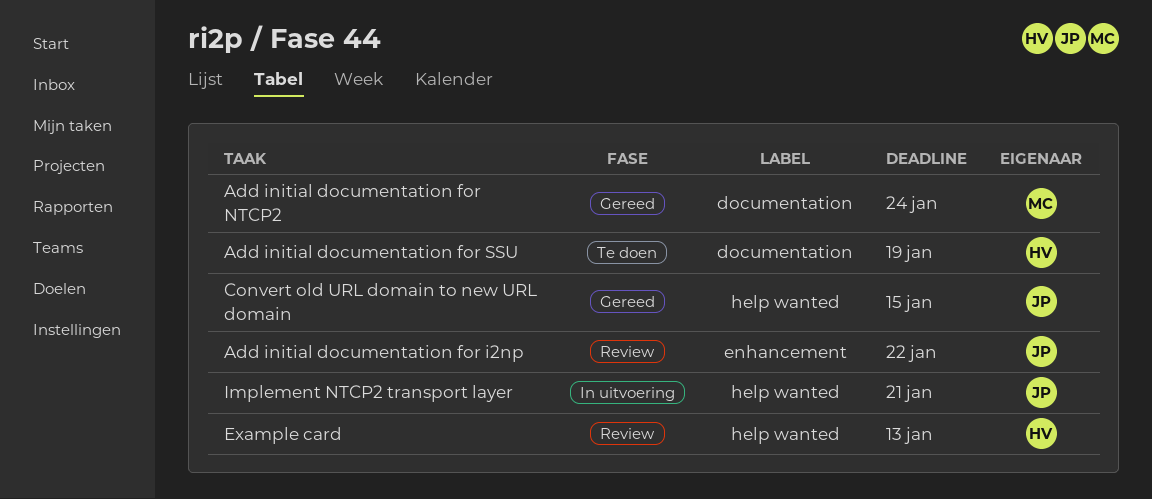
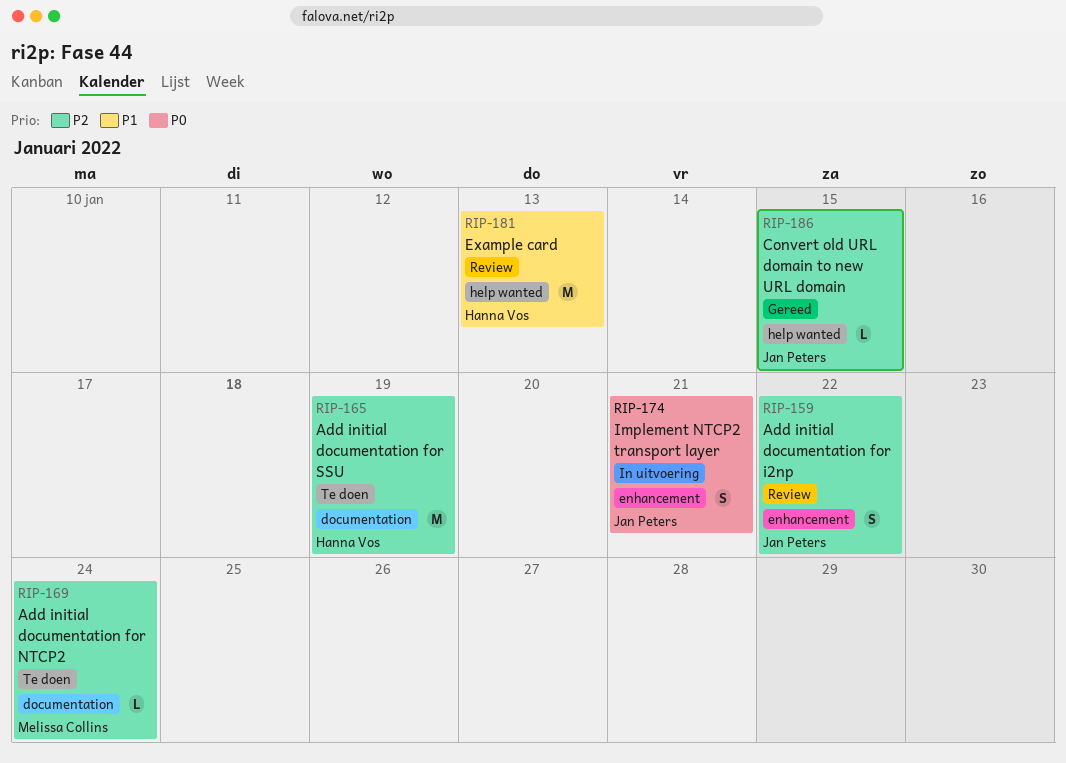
Add initial documentation for NTCP2, status: Gereed -> Te doen
Implement NTCP2 transport layer, label: help wanted -> enhancement

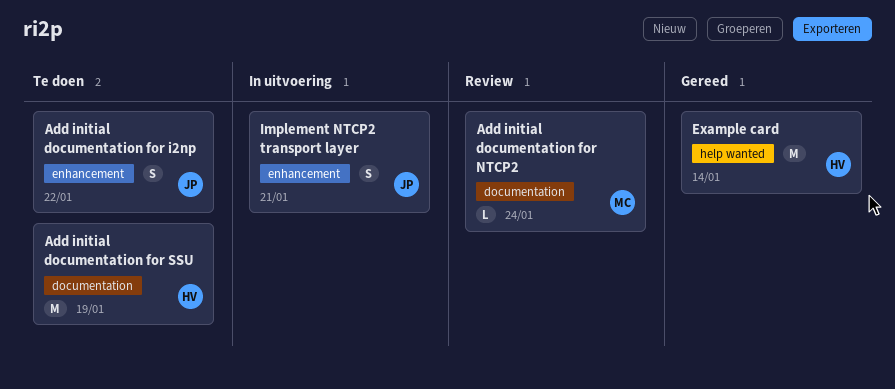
Add initial documentation for i2np, status: Review -> Te doen
Add initial documentation for NTCP2, status: Te doen -> Review
Convert old URL domain to new URL domain: present -> none
Example card, status: Review -> Gereed
Example card, due: Jan 13 -> Jan 14

